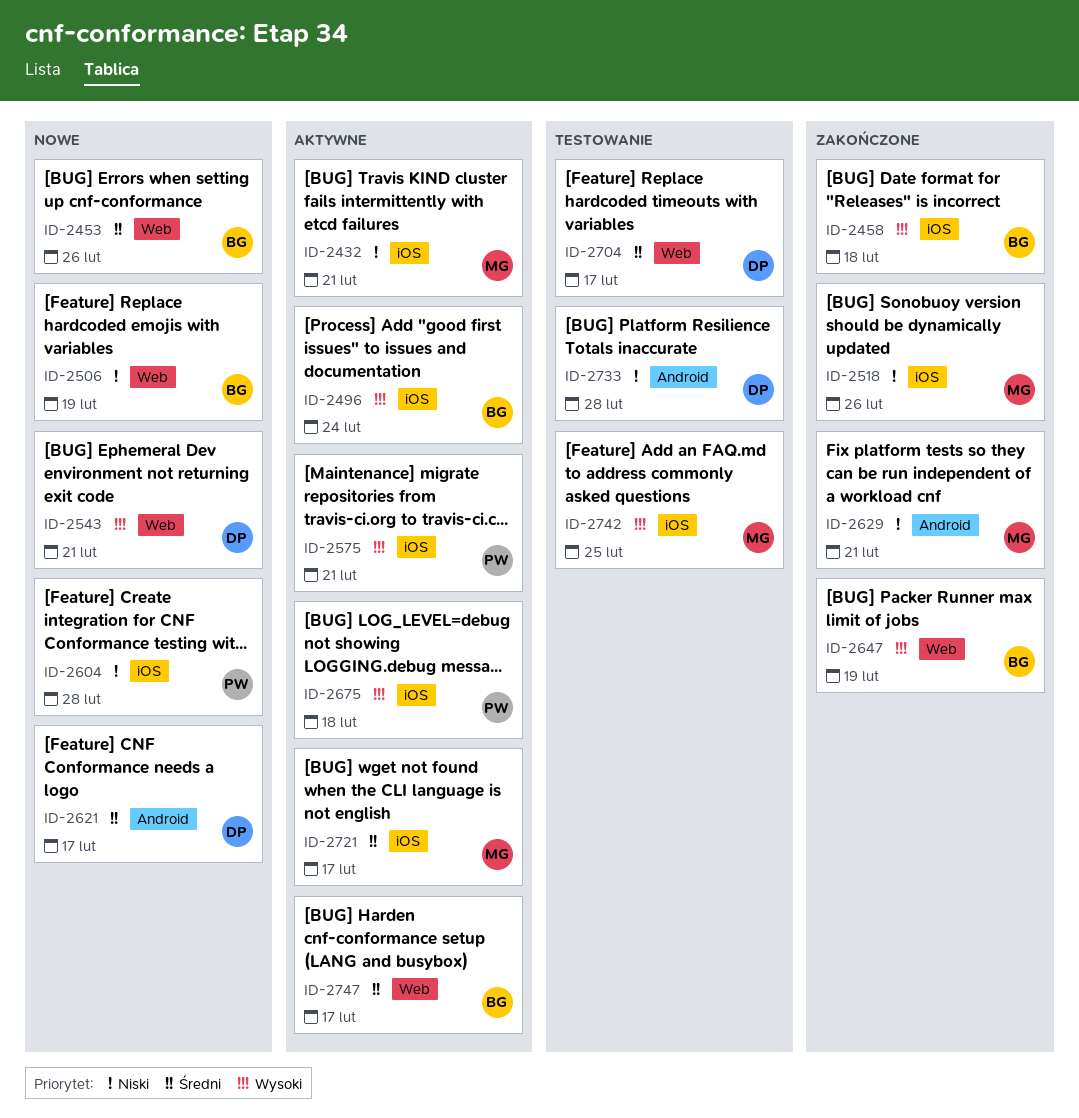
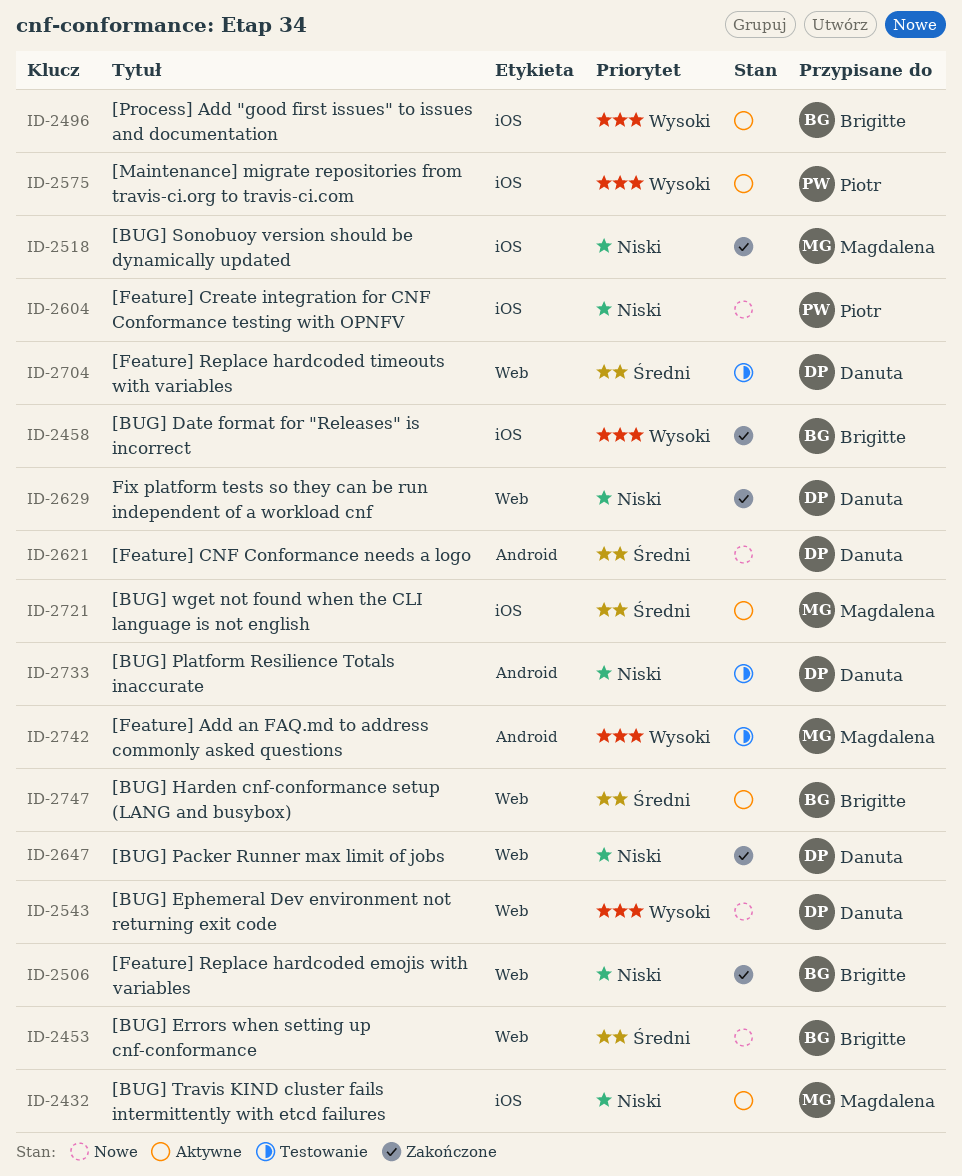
ID-2506, status: Nowe -> Zakończone
ID-2629, owner: Magdalena -> Danuta
ID-2629, label: Android -> Web
ID-2647, owner: Brigitte -> Danuta
ID-2647, priority: Wysoki -> Niski
ID-2675: present -> none
ID-2742, label: iOS -> Android

